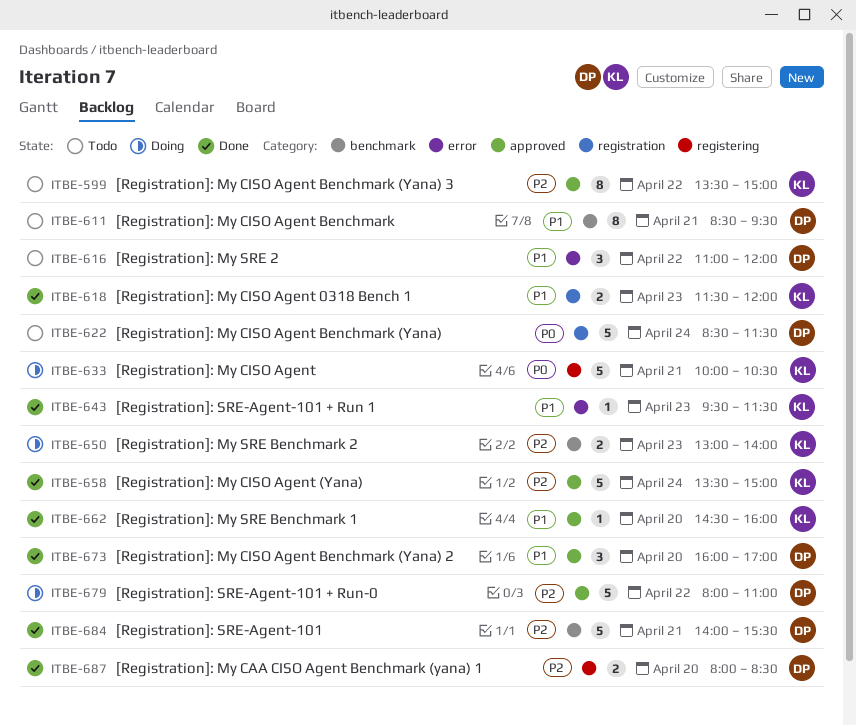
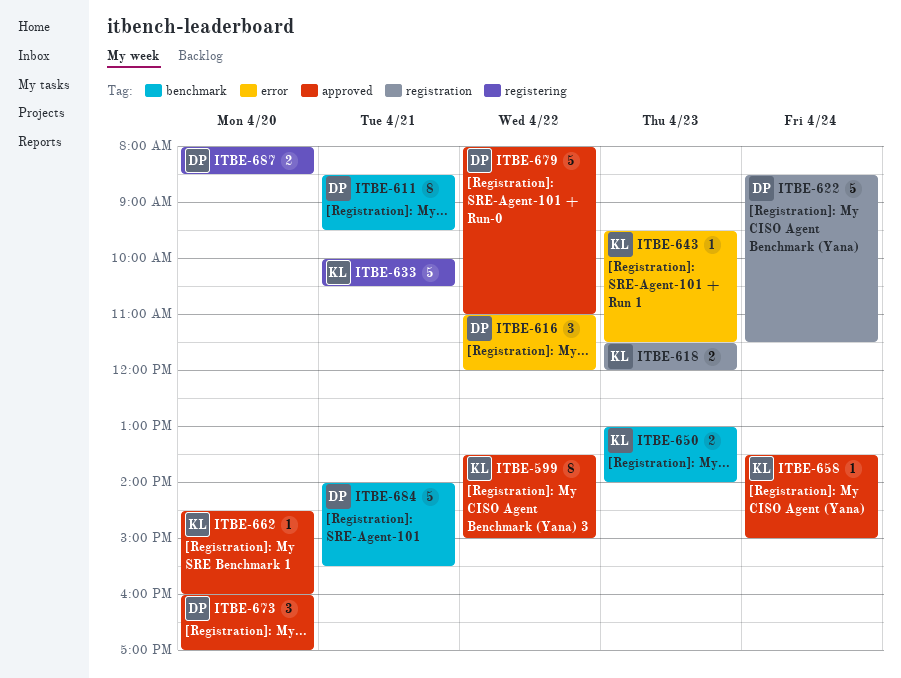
ITBE-658, estimate: 5 -> 1

